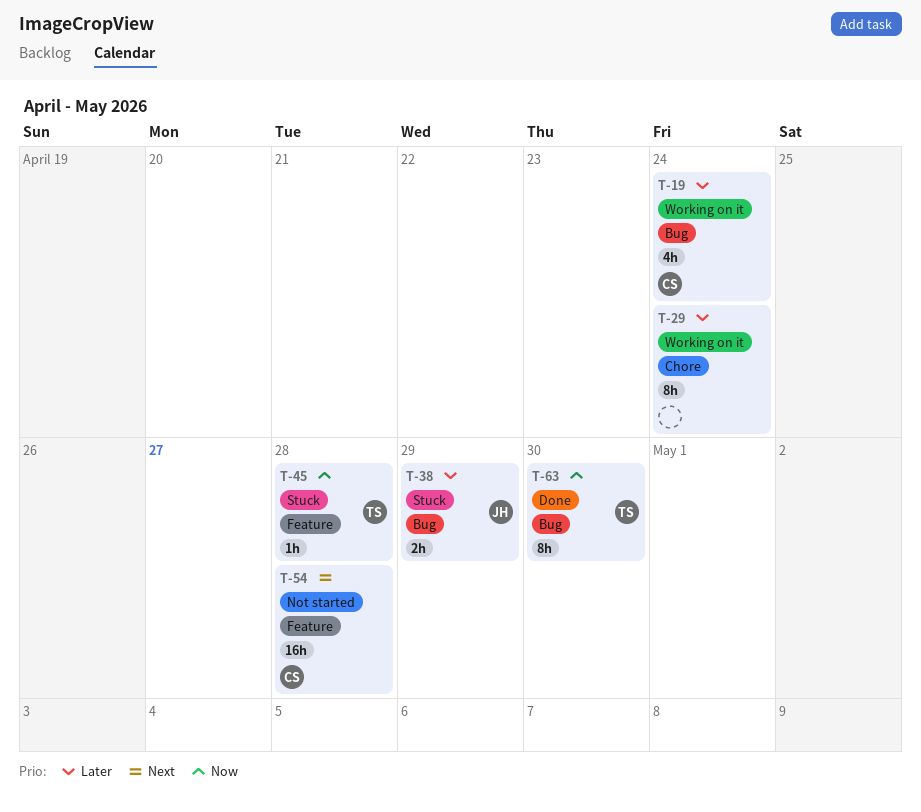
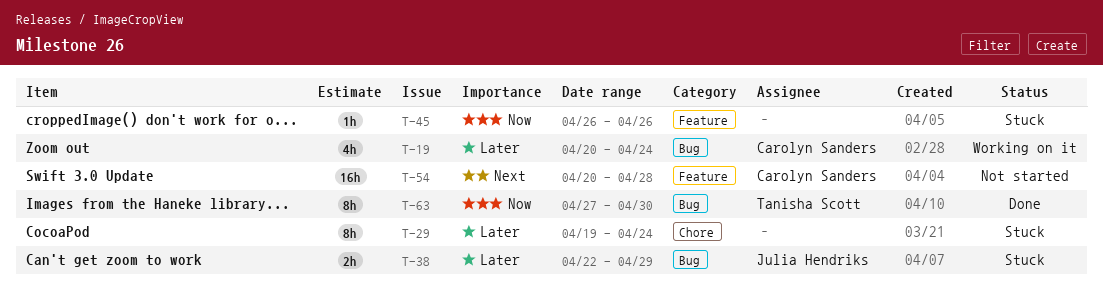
T-29, status: Working on it -> Stuck
T-45, owner: Tanisha Scott -> none
T-45, due: Apr 28 -> Apr 26

